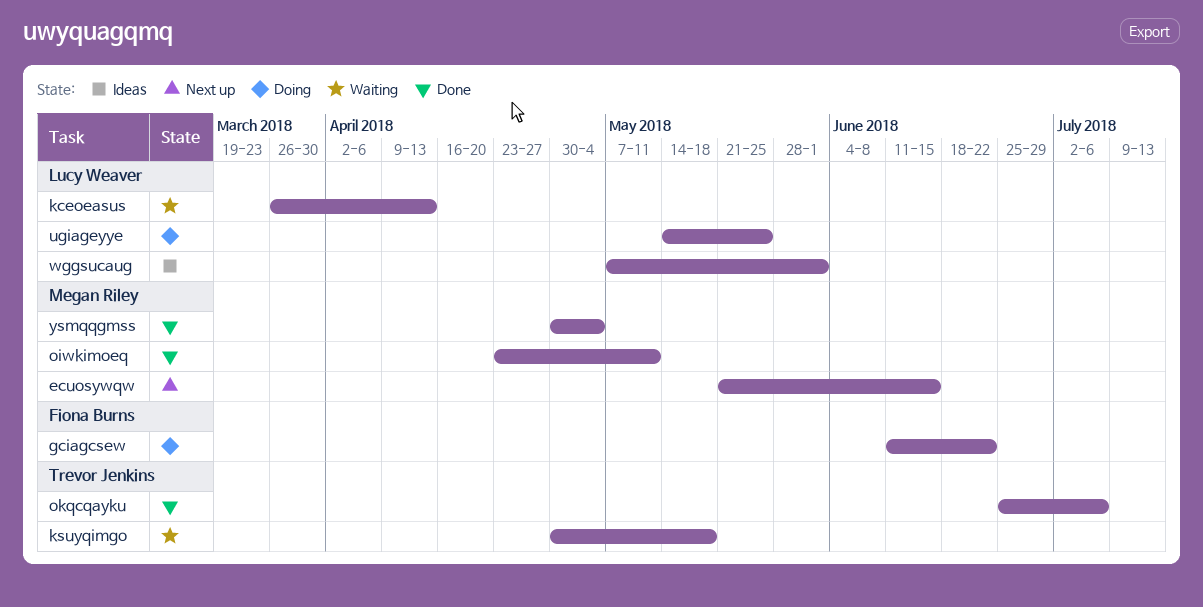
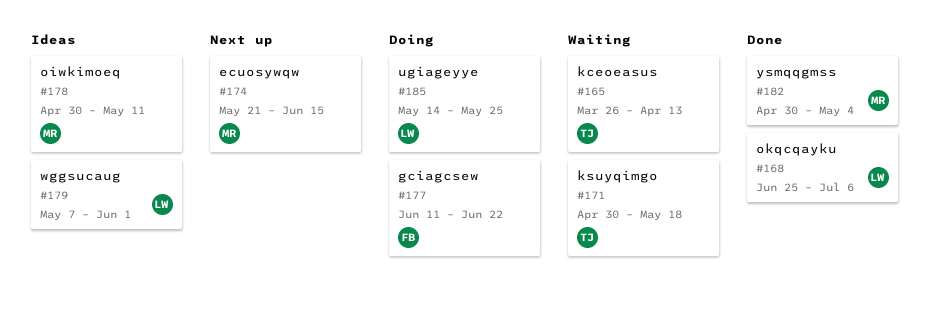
kceoeasus, owner: Lucy Weaver -> Trevor Jenkins
oiwkimoeq, status: Done -> Ideas
oiwkimoeq, start: Apr 23 -> Apr 30
okqcqayku, owner: Trevor Jenkins -> Lucy Weaver

